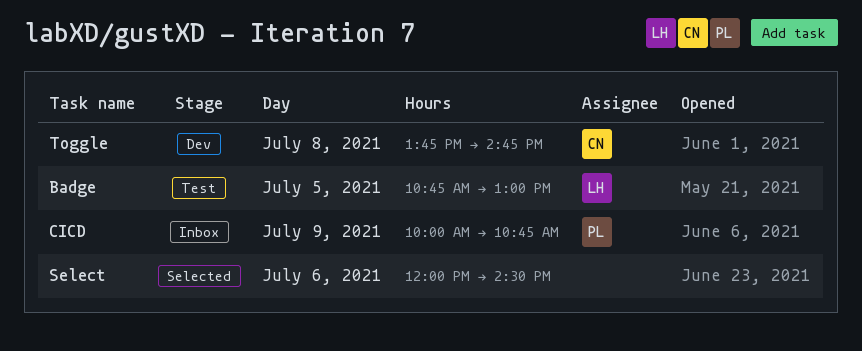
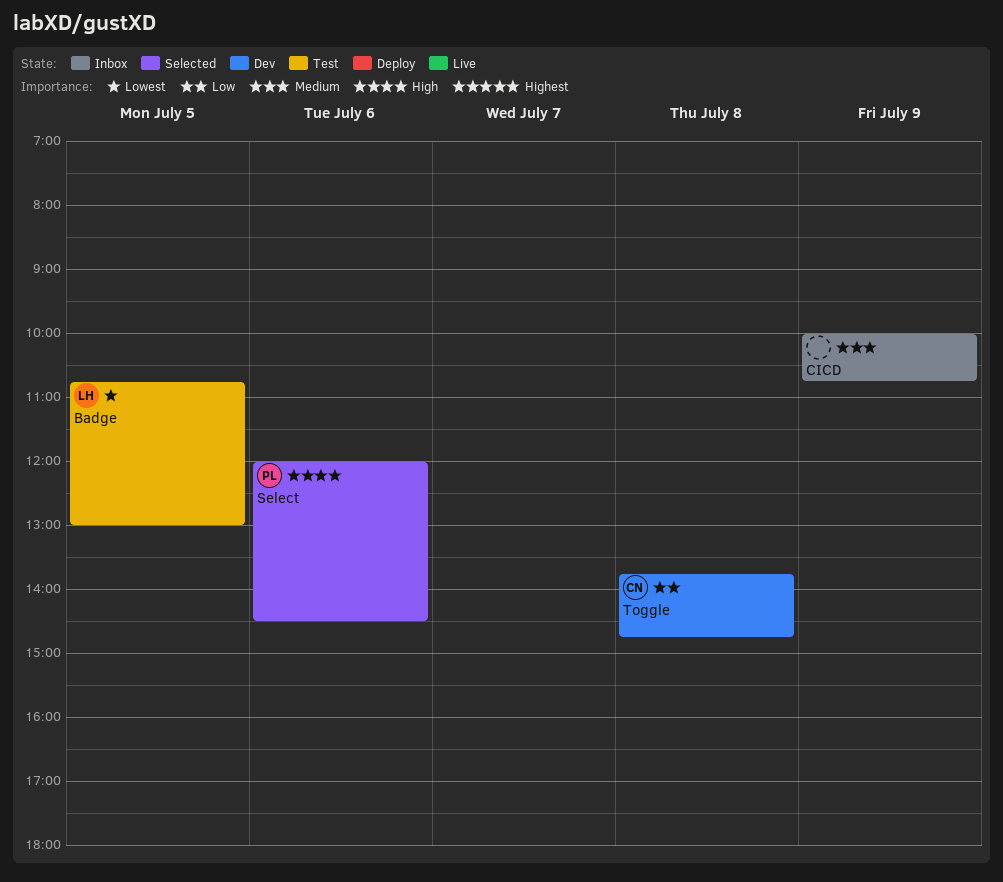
CICD, owner: PL -> none
Select, owner: none -> PL

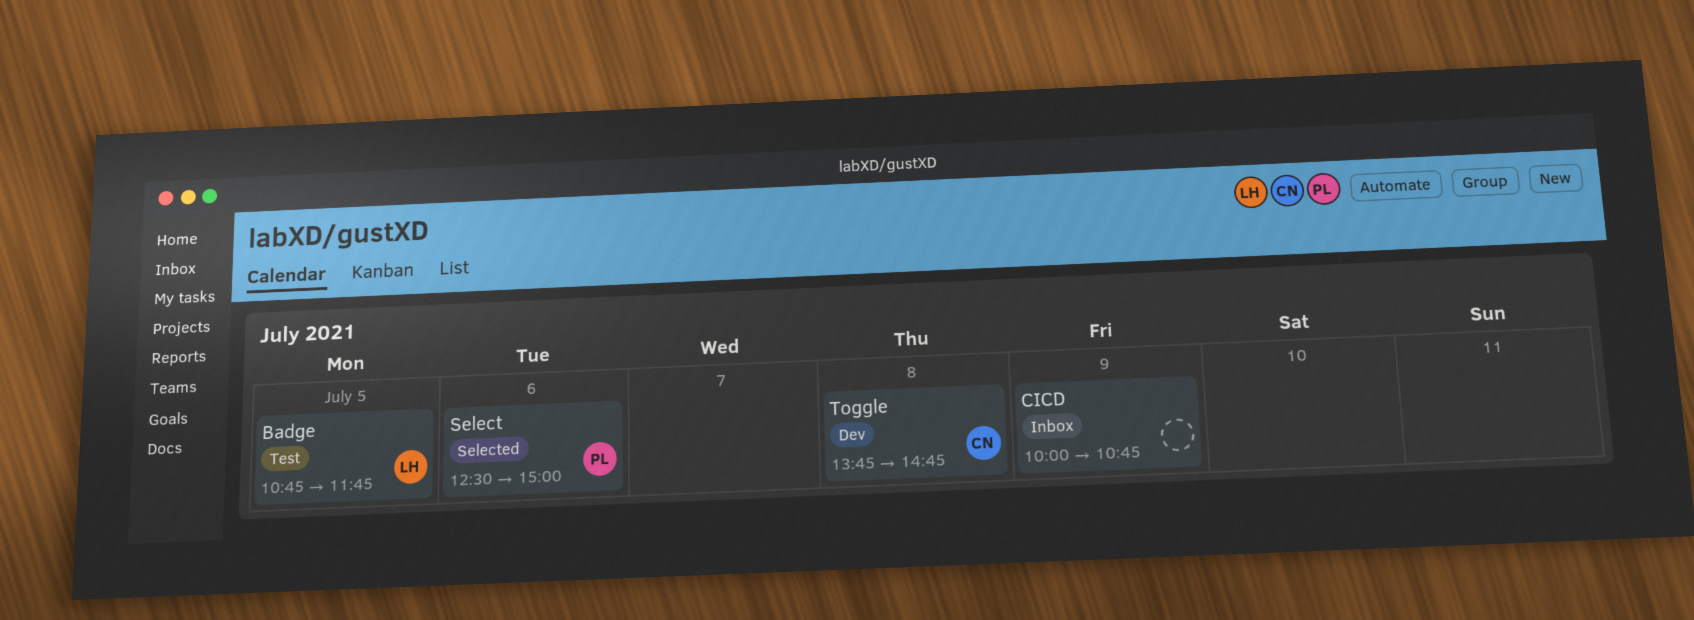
Badge, ends: 13:00 -> 11:45
Select, begins: 12:00 -> 12:30
Select, ends: 14:30 -> 15:00

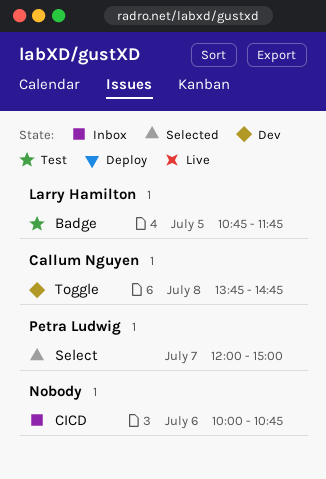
CICD, day: Jul 9 -> Jul 6
Select, day: Jul 6 -> Jul 7
Select, begins: 12:30 -> 12:00

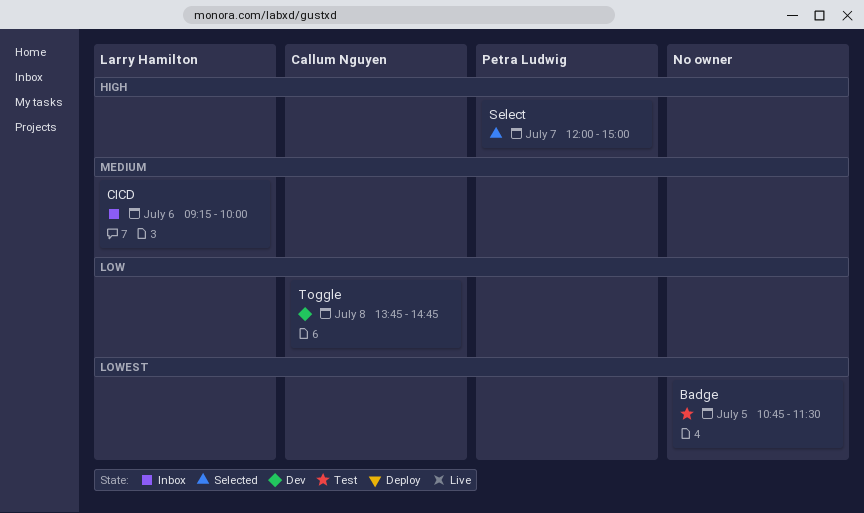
Badge, owner: Larry Hamilton -> none
Badge, ends: 11:45 -> 11:30
CICD, owner: none -> Larry Hamilton
CICD, begins: 10:00 -> 09:15
CICD, ends: 10:45 -> 10:00

